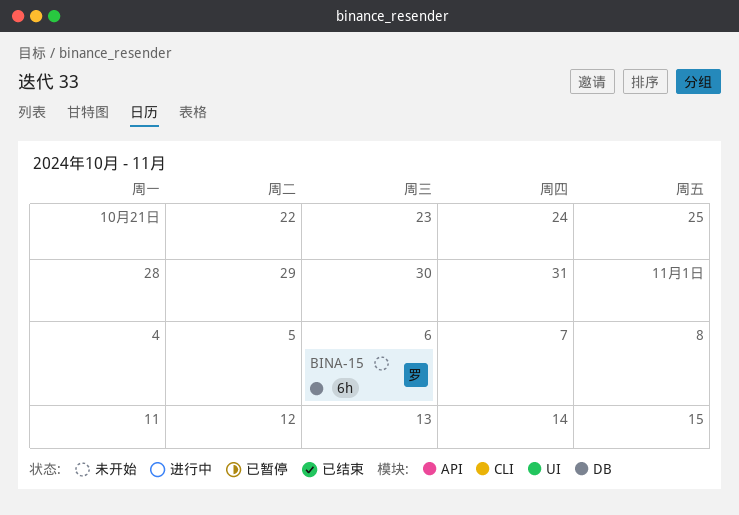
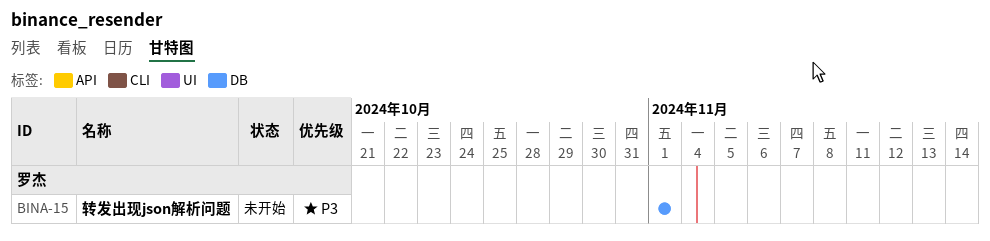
BINA-15, due: Nov 6 -> Nov 1

